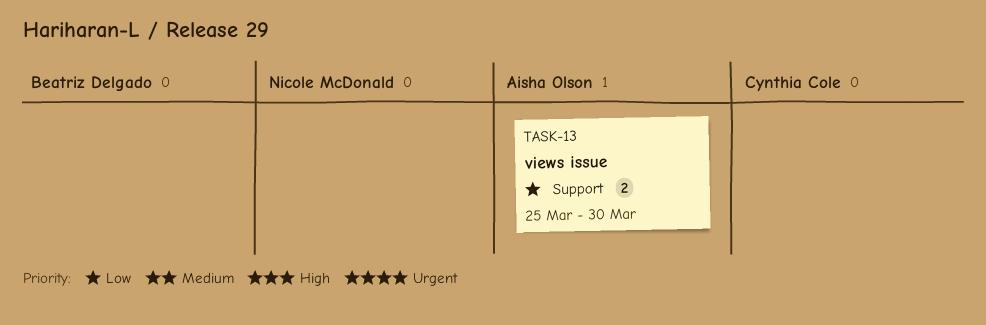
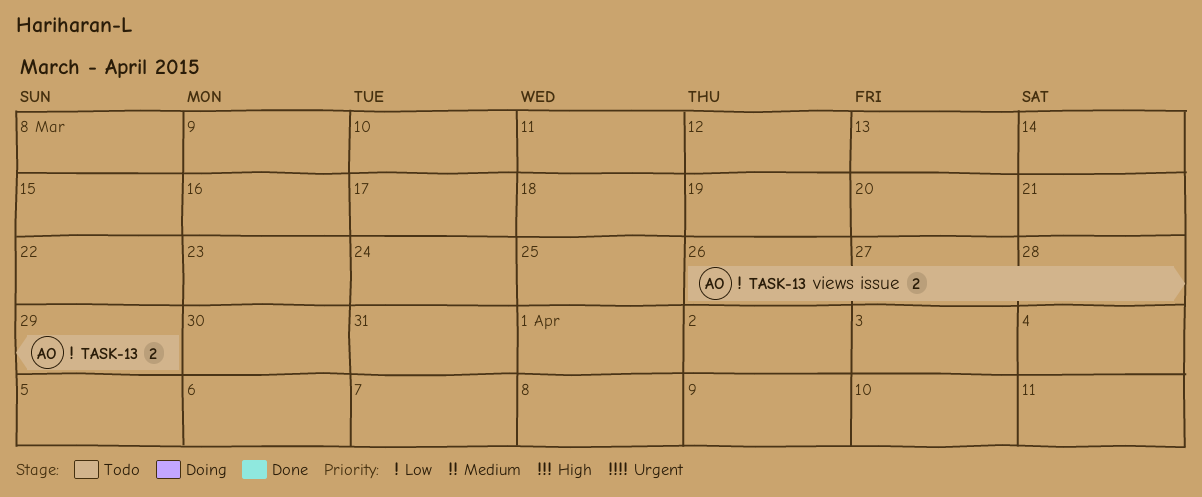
TASK-13, start: Mar 25 -> Mar 26
TASK-13, due: Mar 30 -> Mar 29

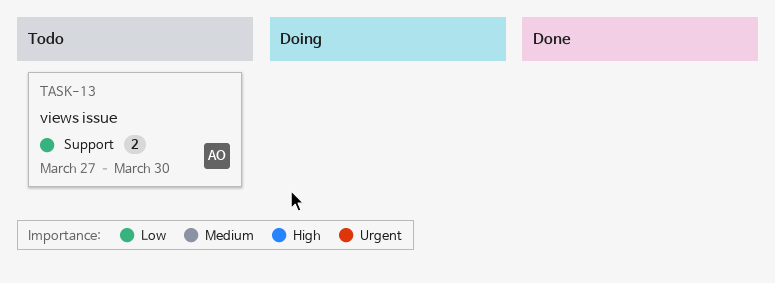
TASK-13, start: Mar 26 -> Mar 27
TASK-13, due: Mar 29 -> Mar 30

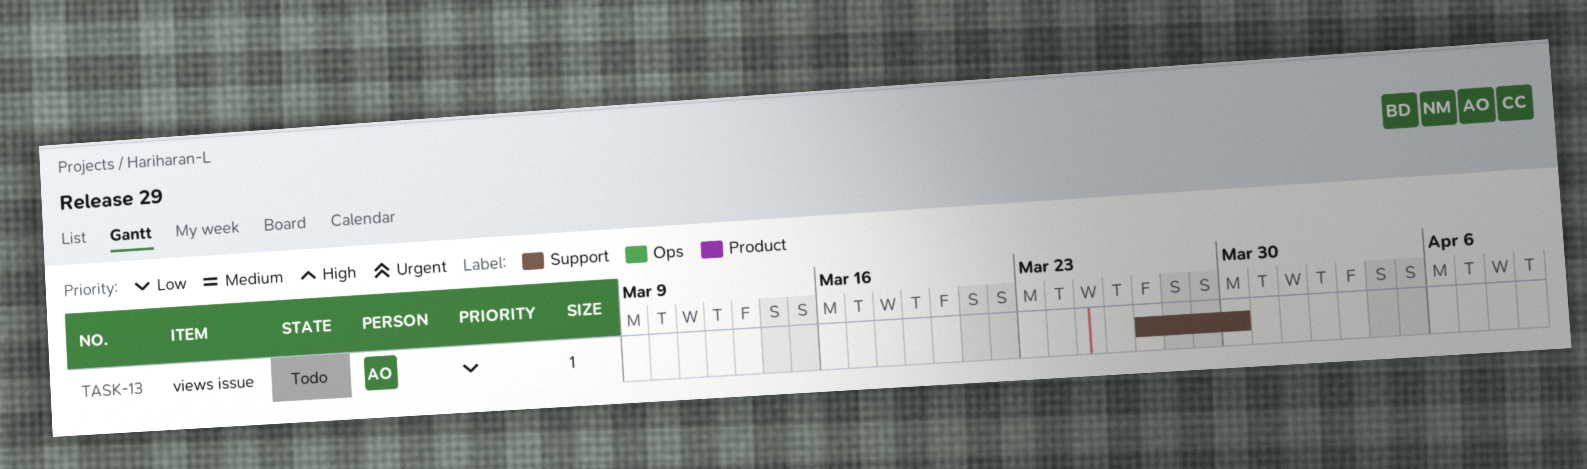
TASK-13, estimate: 2 -> 1

